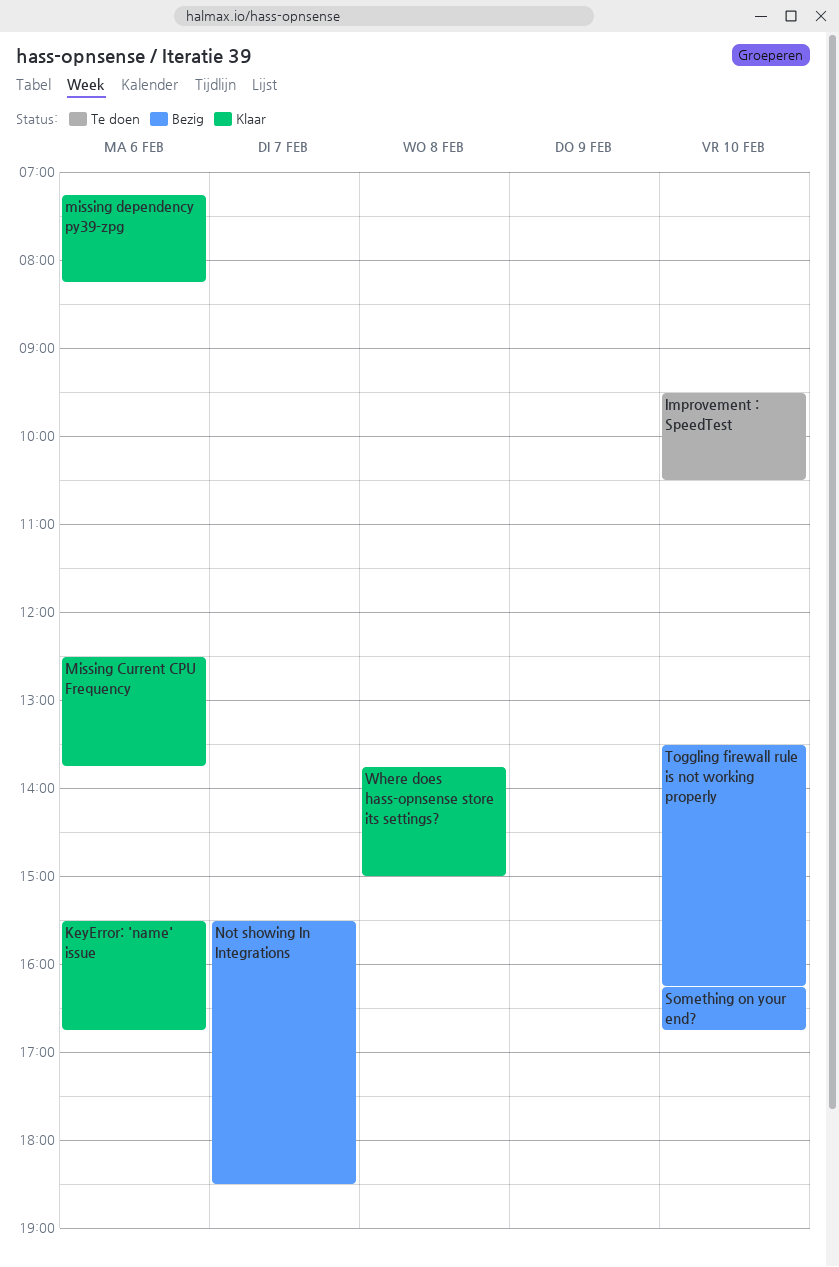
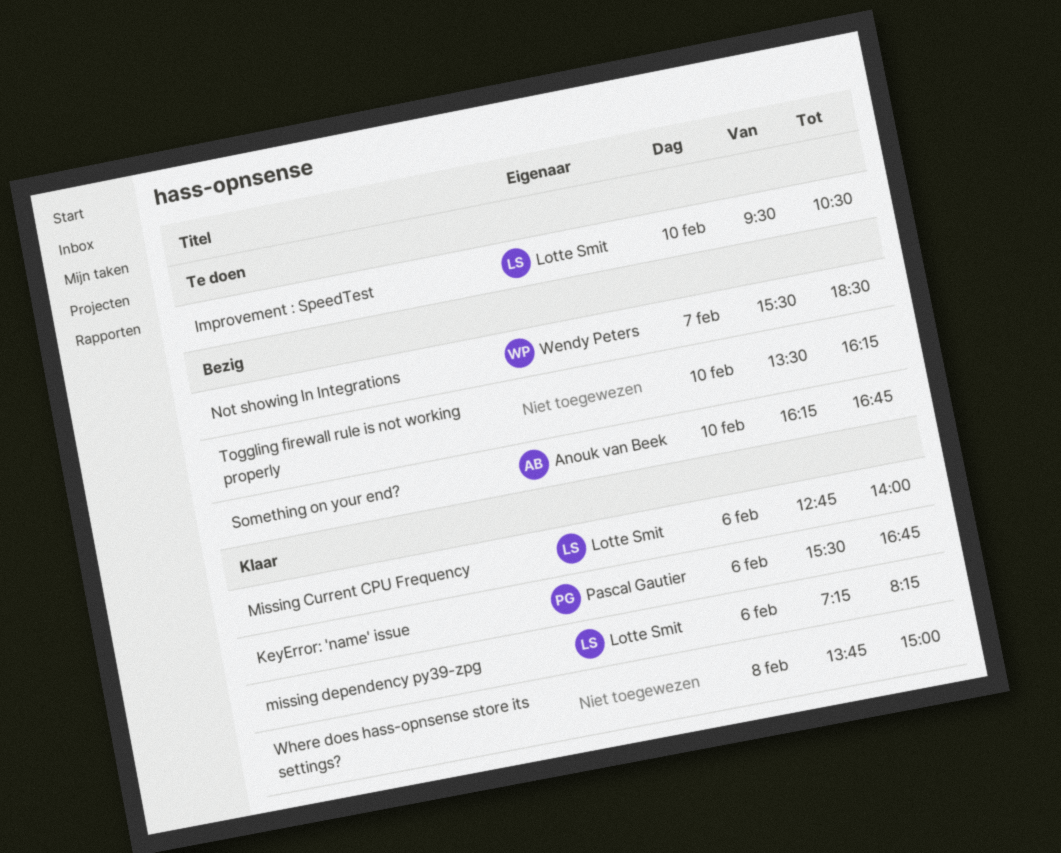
Missing Current CPU Frequency, begins: 12:30 -> 12:45
Missing Current CPU Frequency, ends: 13:45 -> 14:00

